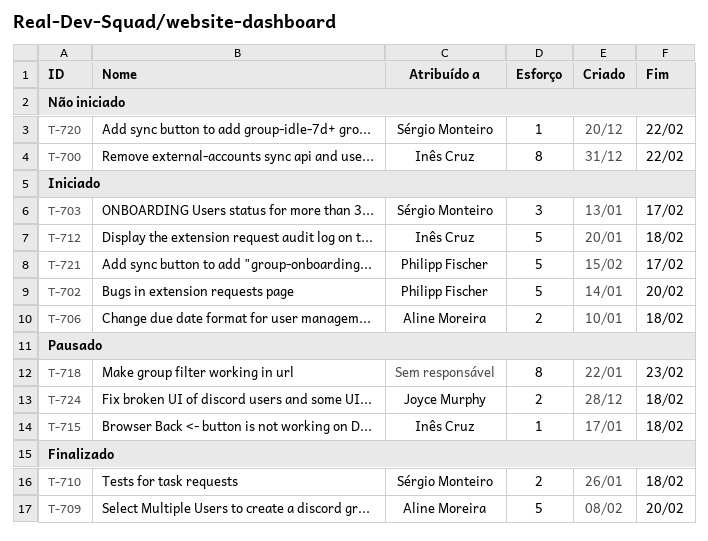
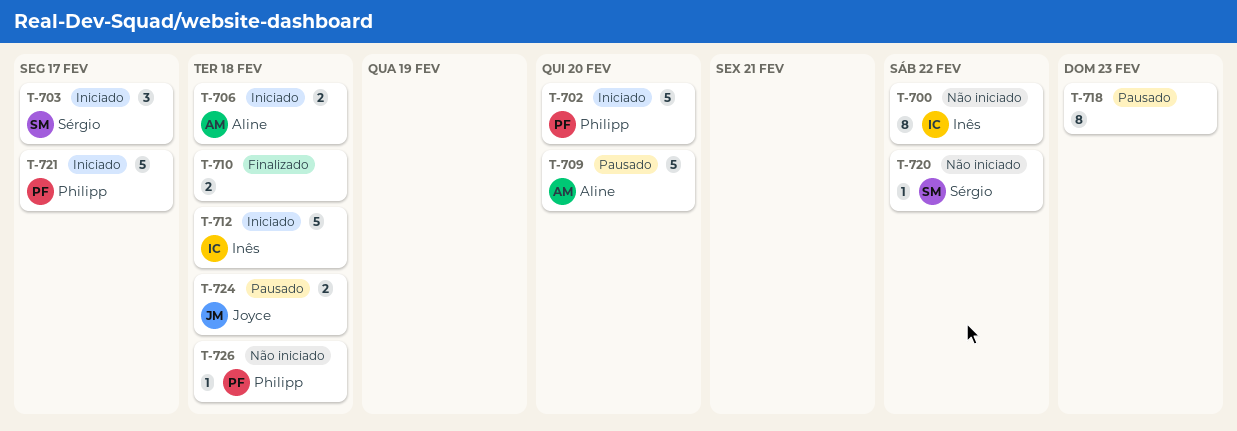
T-709, status: Finalizado -> Pausado
T-710, owner: Sérgio Monteiro -> none
T-715: present -> none
T-726: none -> present

